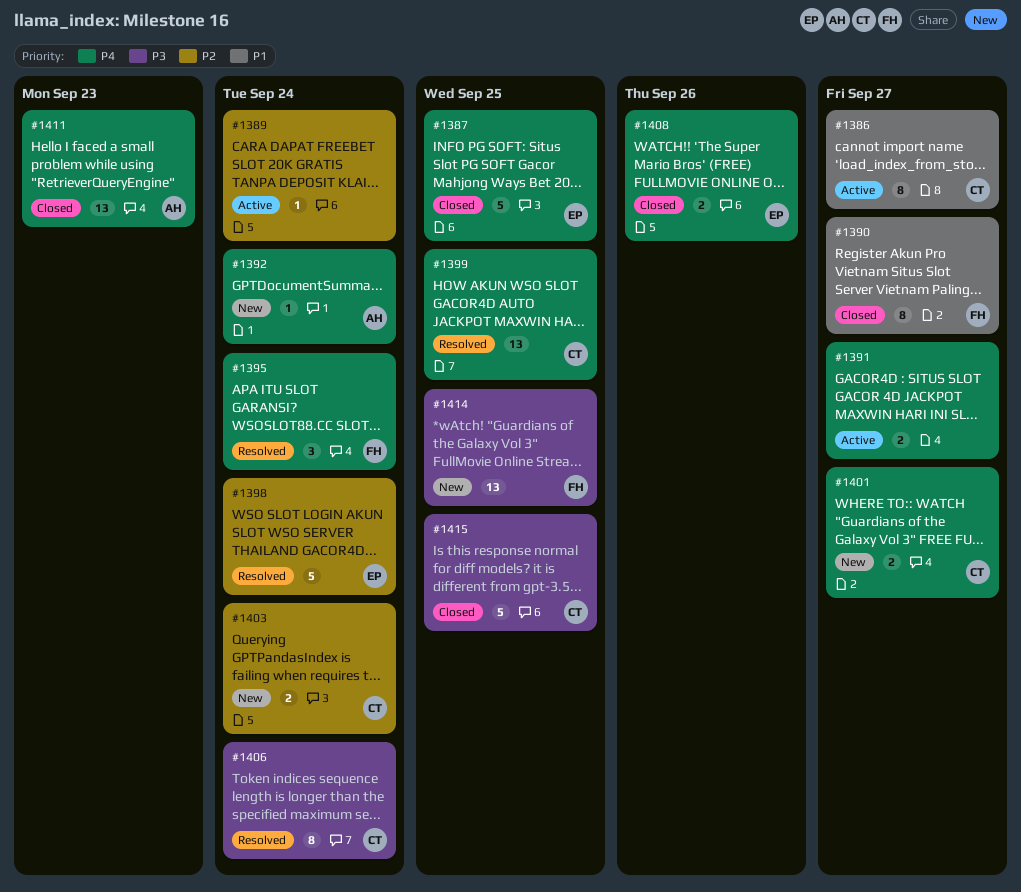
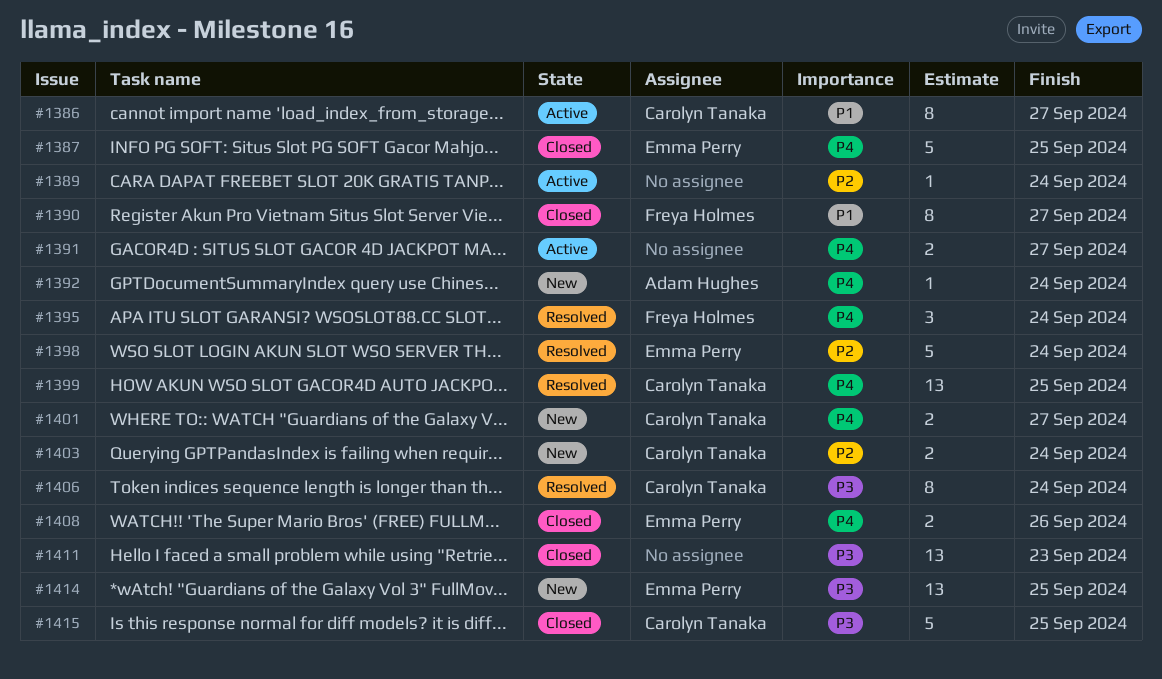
#1411, owner: Adam Hughes -> none
#1411, priority: P4 -> P3
#1414, owner: Freya Holmes -> Emma Perry

